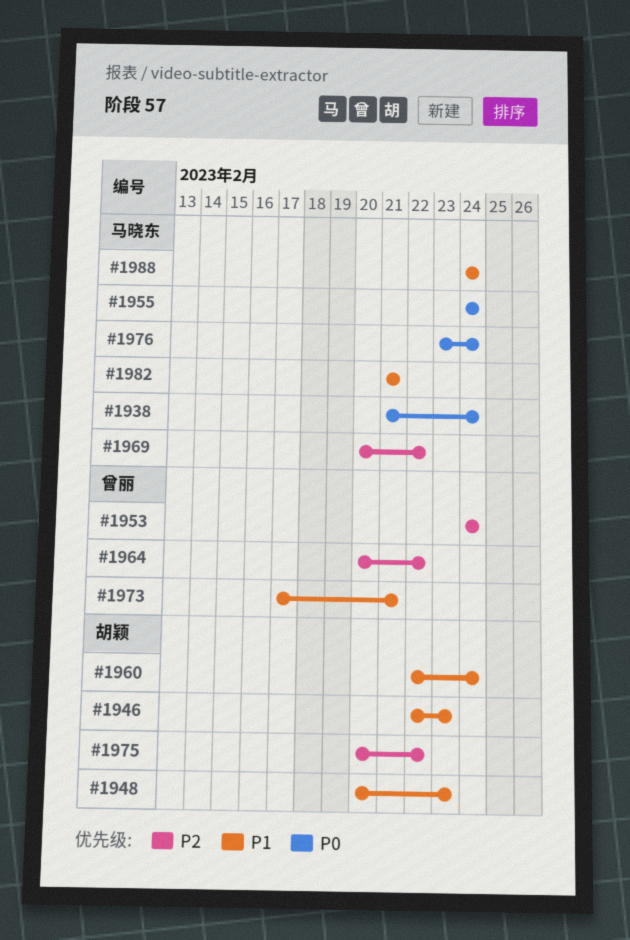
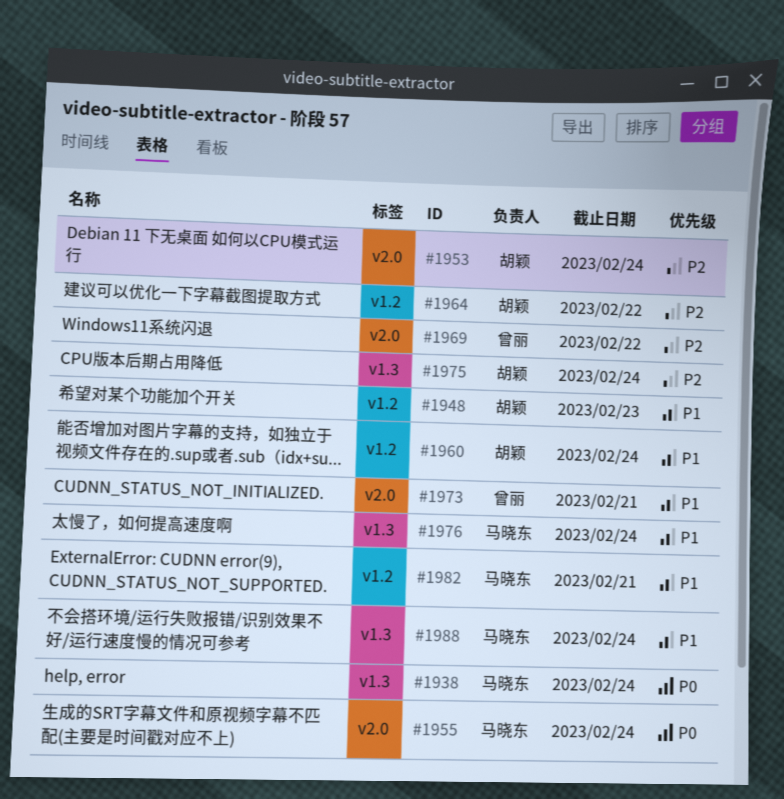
#1946: present -> none
#1953, owner: 曾丽 -> 胡颖
#1964, owner: 曾丽 -> 胡颖
#1969, owner: 马晓东 -> 曾丽
#1975, due: Feb 22 -> Feb 24
#1976, priority: P0 -> P1

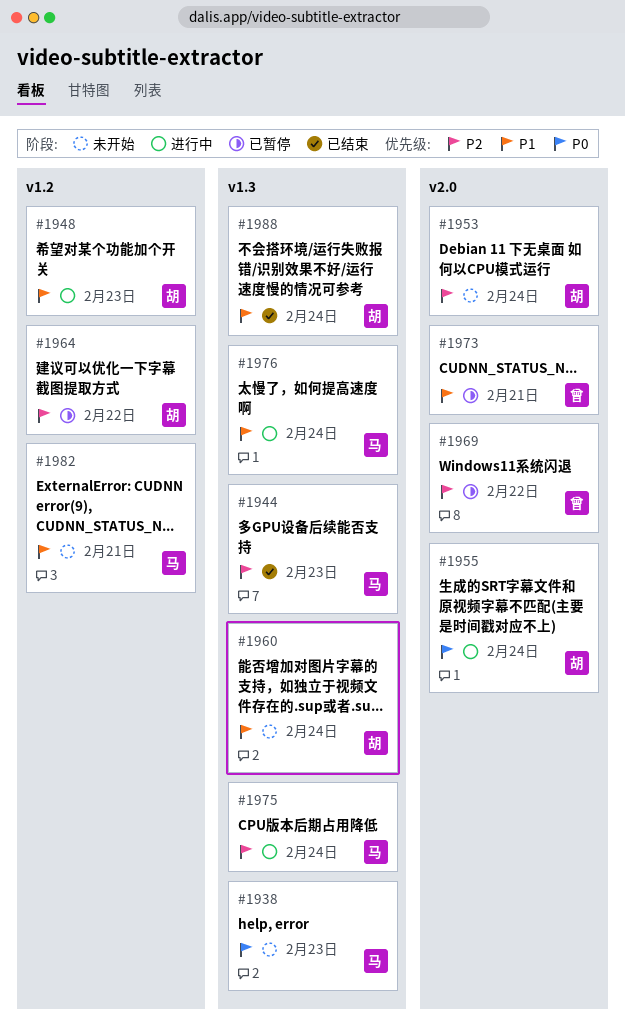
#1938, due: Feb 24 -> Feb 23
#1944: none -> present
#1955, owner: 马晓东 -> 胡颖
#1960, label: v1.2 -> v1.3
#1975, owner: 胡颖 -> 马晓东
#1988, owner: 马晓东 -> 胡颖

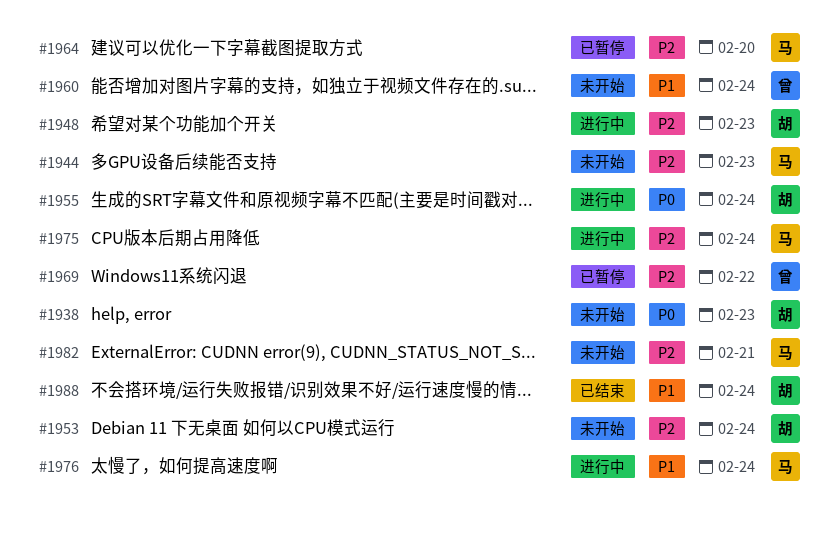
#1938, owner: 马 -> 胡
#1944, status: 已结束 -> 未开始
#1948, priority: P1 -> P2
#1960, owner: 胡 -> 曾
#1964, owner: 胡 -> 马
#1964, due: Feb 22 -> Feb 20
#1973: present -> none
#1982, priority: P1 -> P2

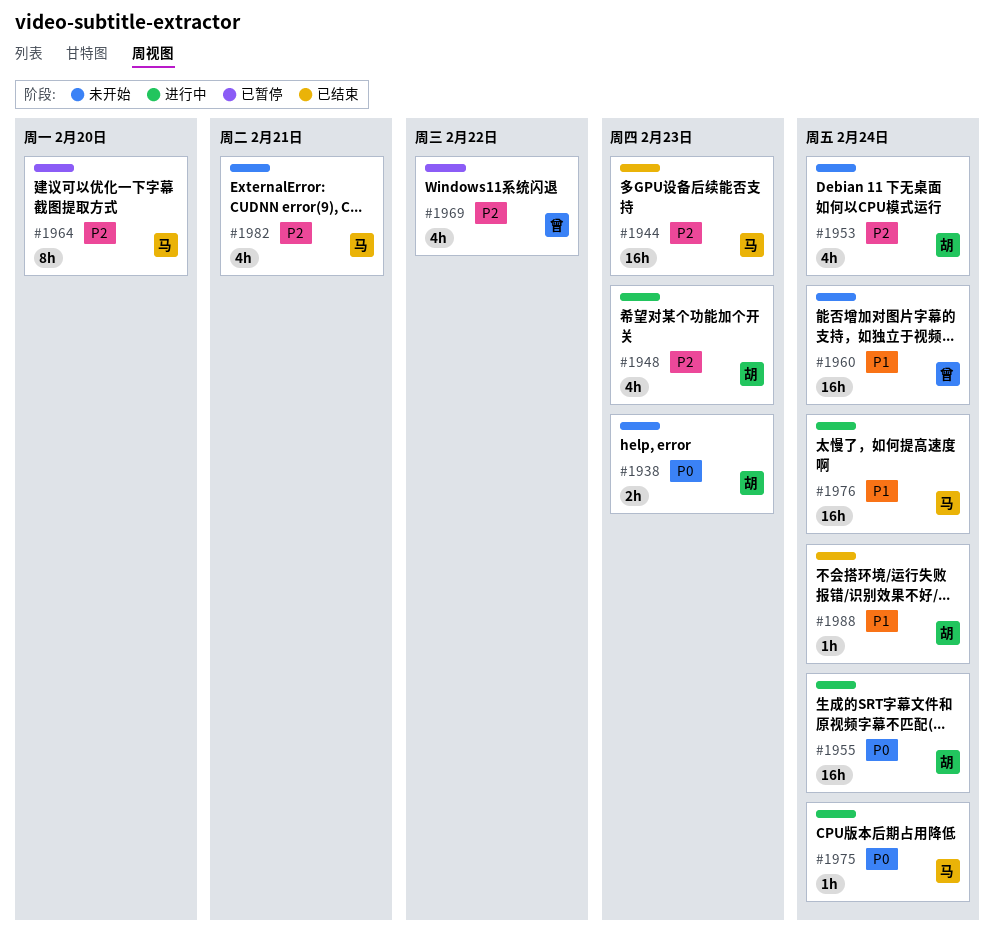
#1944, status: 未开始 -> 已结束
#1975, priority: P2 -> P0

